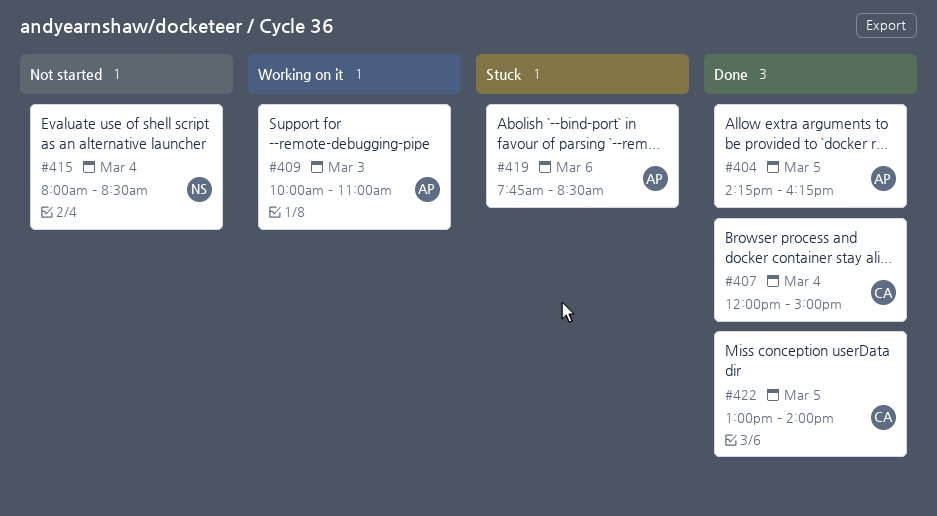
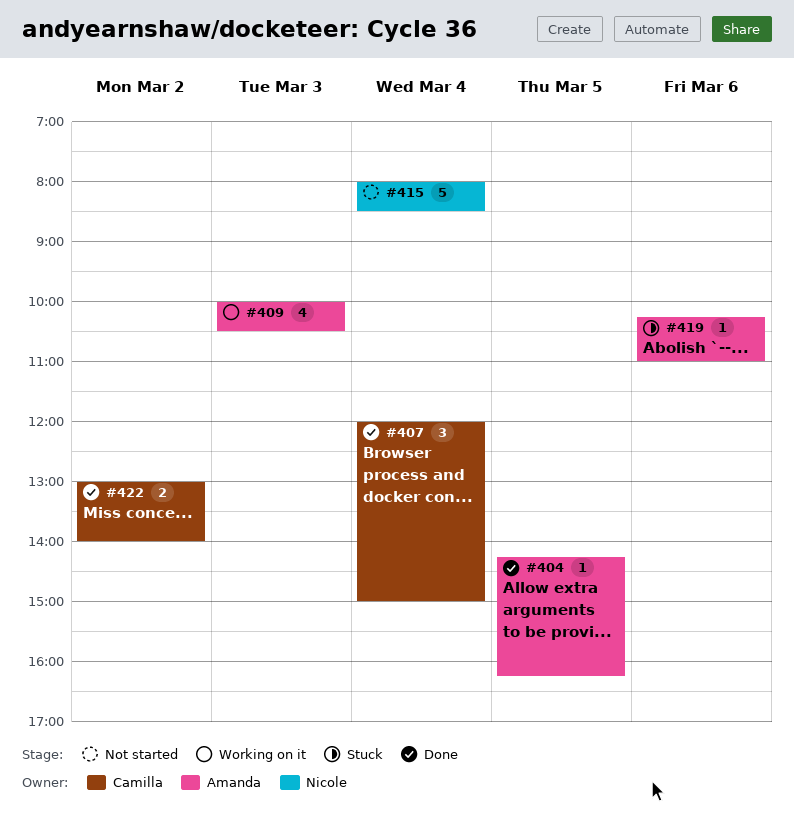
#409, ends: 11:00 -> 10:30
#419, begins: 07:45 -> 10:15
#419, ends: 08:30 -> 11:00
#422, day: Mar 5 -> Mar 2

